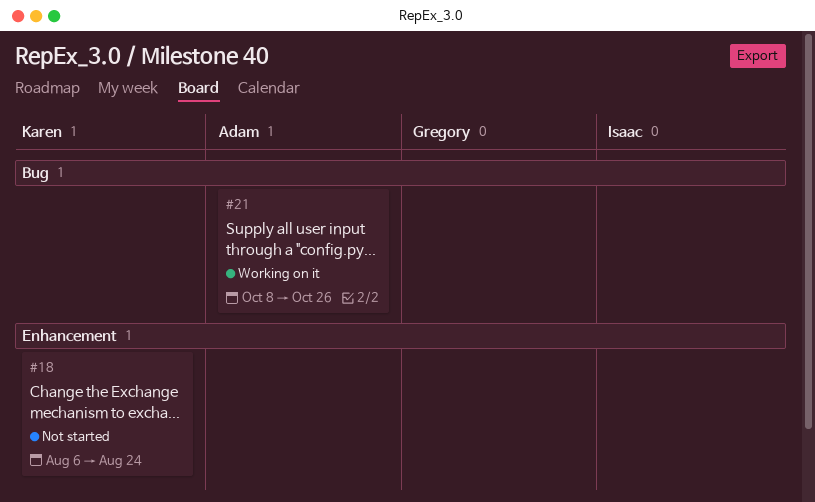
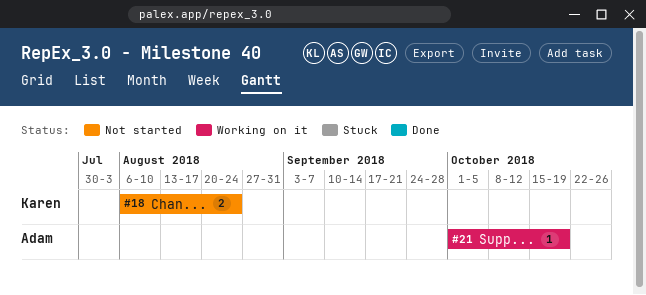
#21, start: Oct 8 -> Oct 1
#21, due: Oct 26 -> Oct 19

